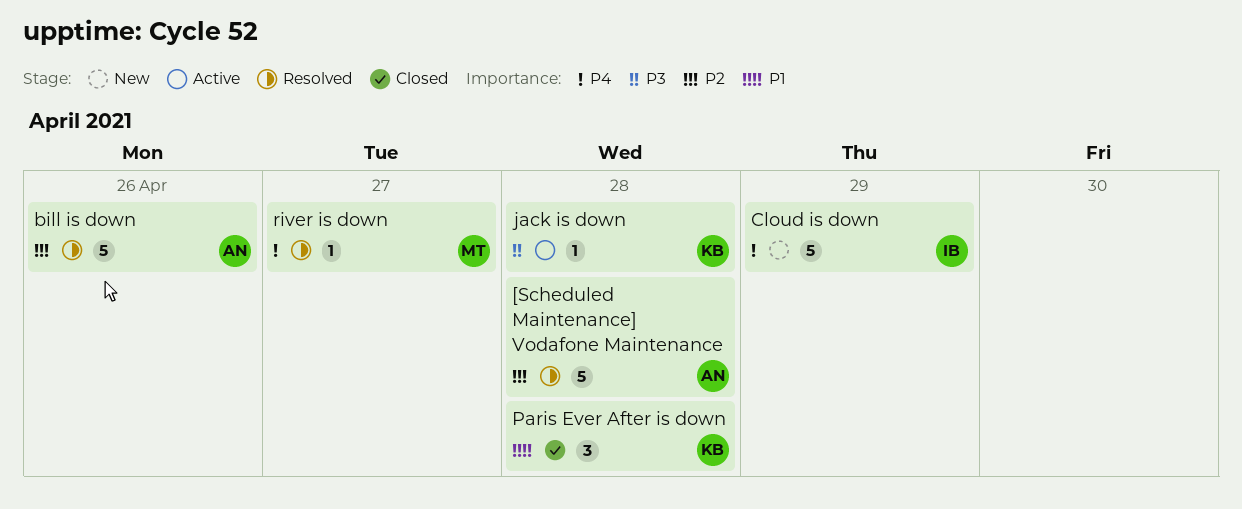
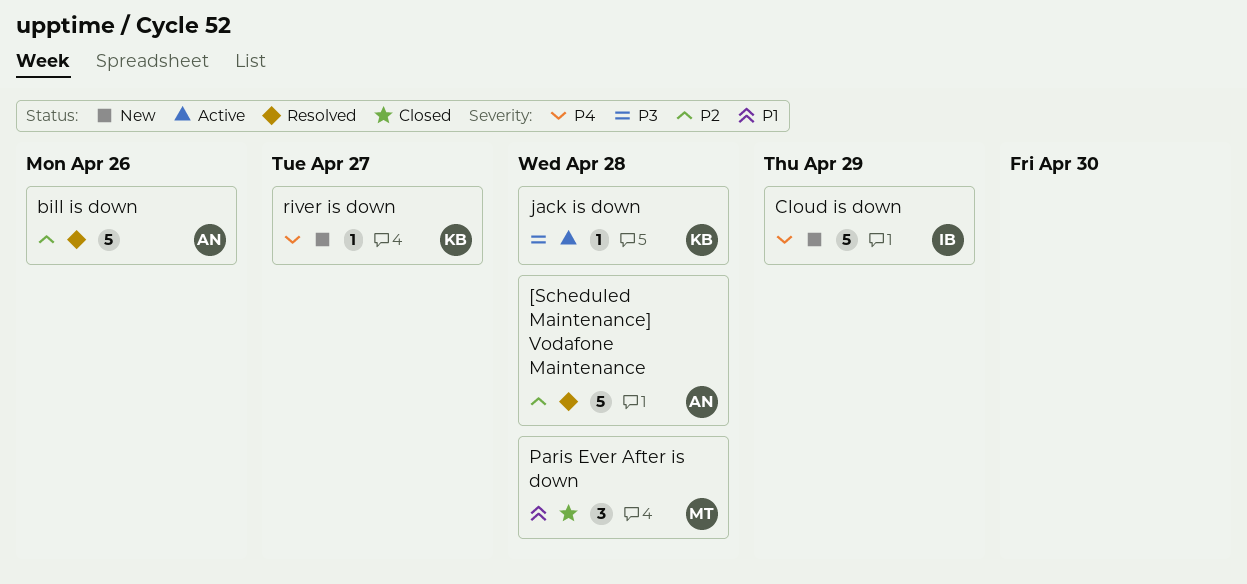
Paris Ever After is down, owner: KB -> MT
river is down, status: Resolved -> New
river is down, owner: MT -> KB

